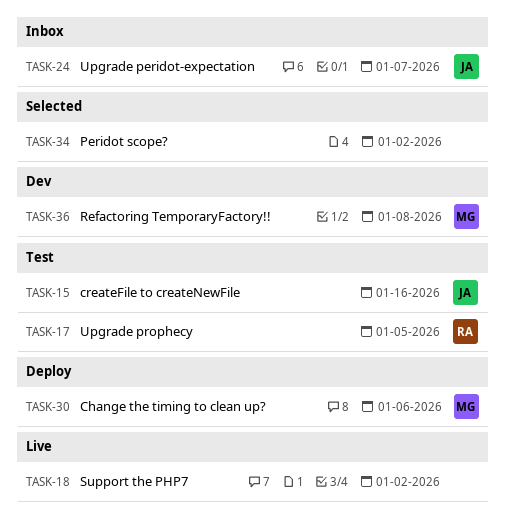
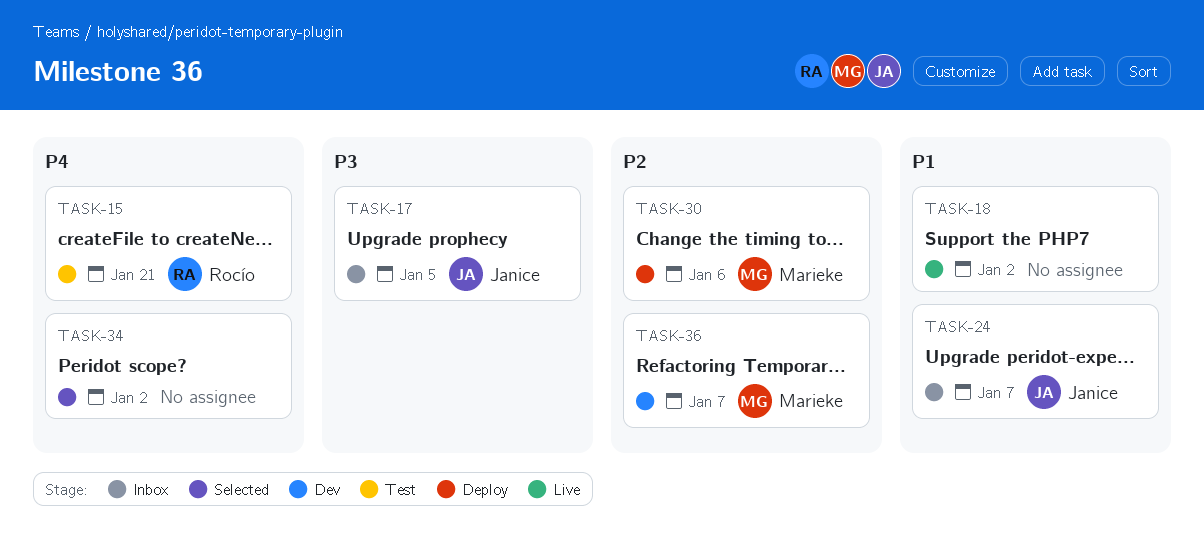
TASK-15, owner: Janice -> Rocío
TASK-15, due: Jan 16 -> Jan 21
TASK-17, status: Test -> Inbox
TASK-17, owner: Rocío -> Janice
TASK-36, due: Jan 8 -> Jan 7

